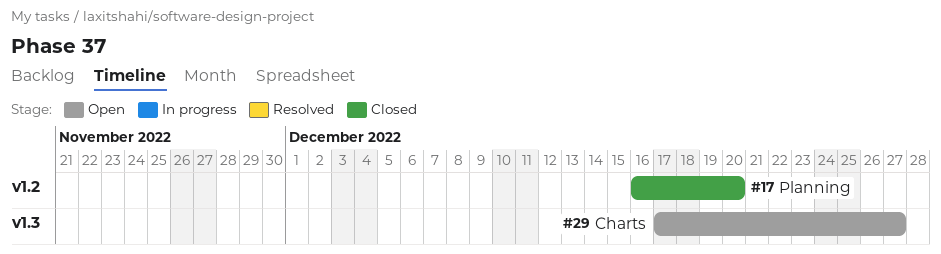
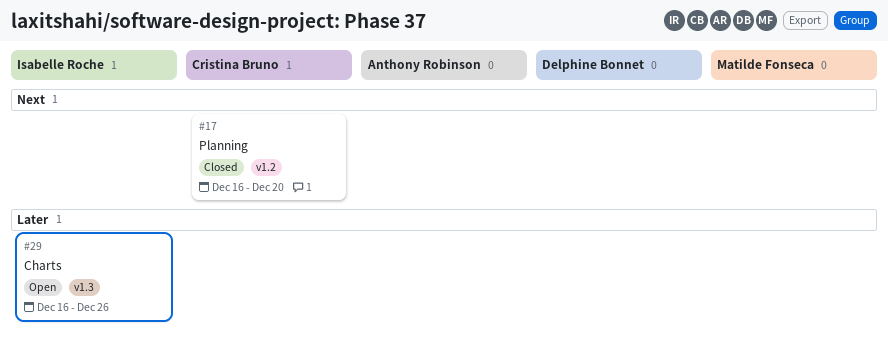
#29, start: Dec 17 -> Dec 16
#29, due: Dec 27 -> Dec 26

